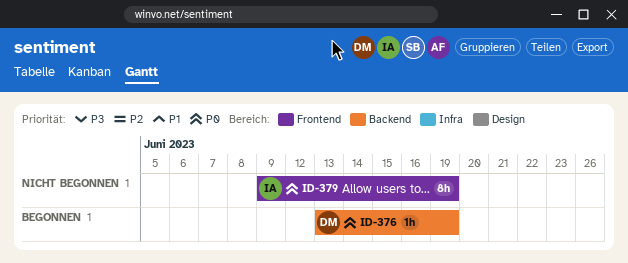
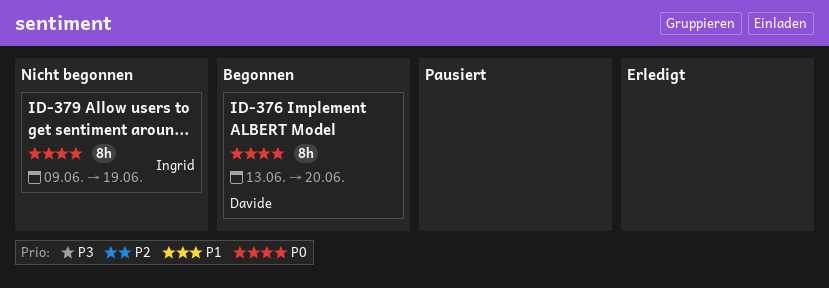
ID-376, estimate: 1h -> 8h
ID-376, due: Jun 19 -> Jun 20

